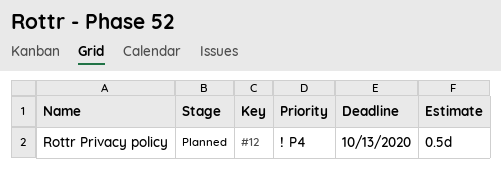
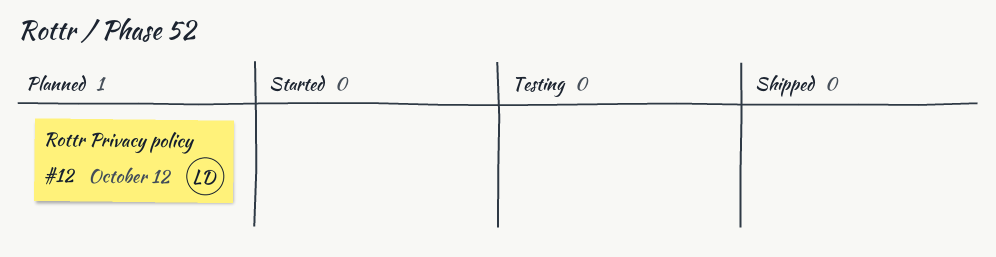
#12, due: Oct 13 -> Oct 12

